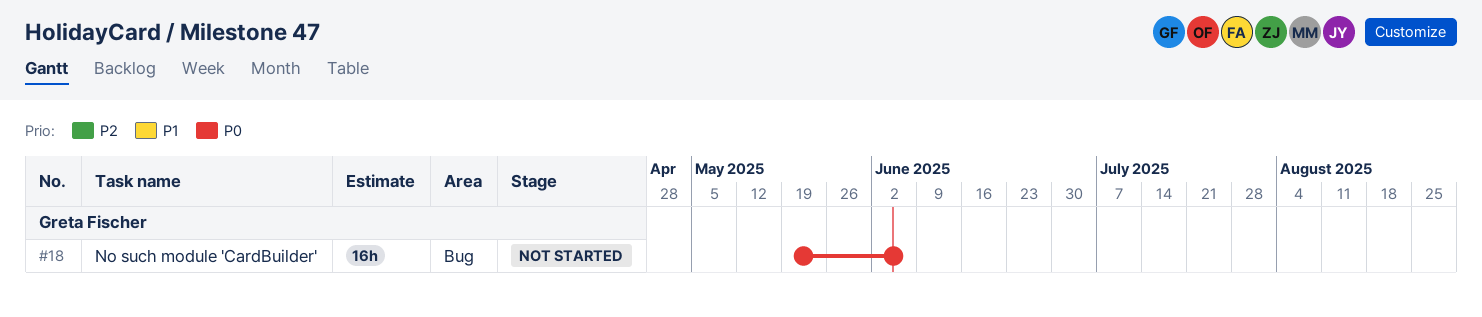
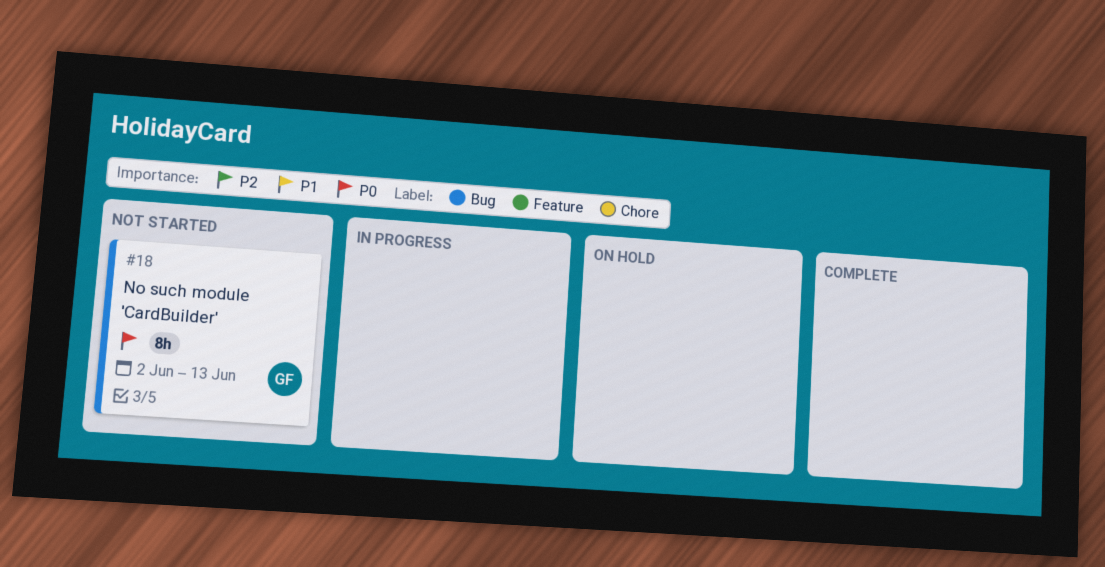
#18, estimate: 16h -> 8h
#18, start: May 19 -> Jun 2
#18, due: Jun 6 -> Jun 13

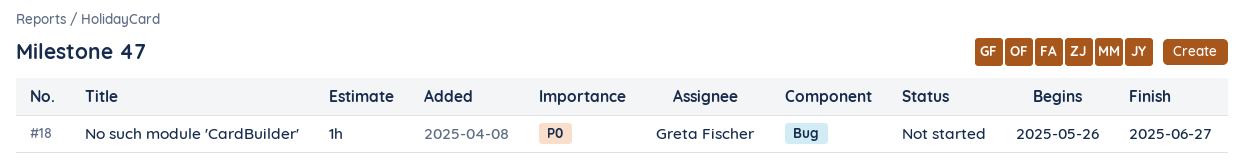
#18, estimate: 8h -> 1h
#18, start: Jun 2 -> May 26
#18, due: Jun 13 -> Jun 27

